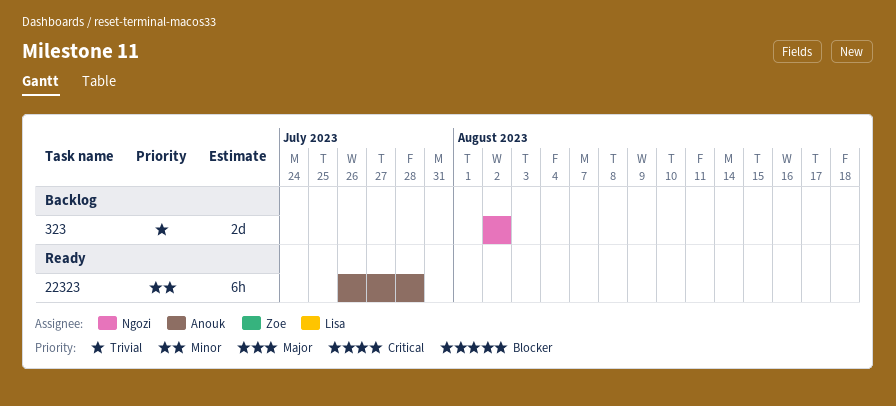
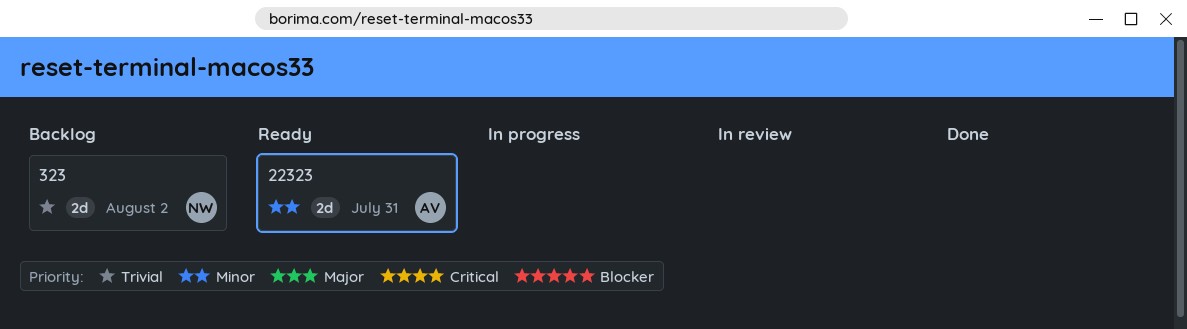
22323, estimate: 6h -> 2d
22323, due: Jul 28 -> Jul 31

